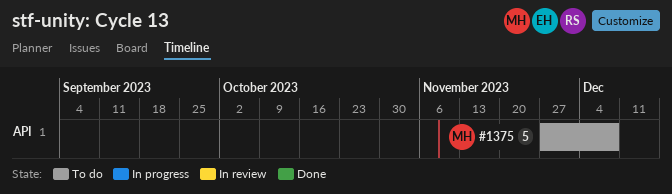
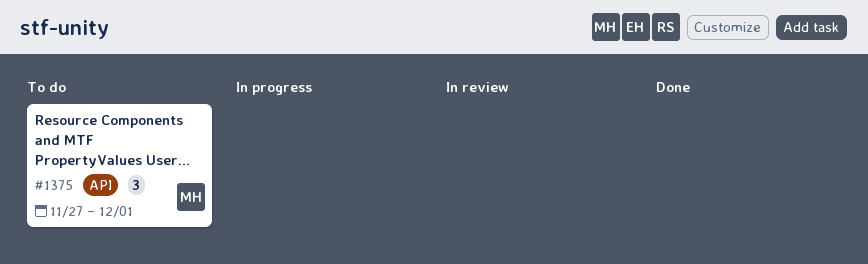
#1375, estimate: 5 -> 3
#1375, due: Dec 8 -> Dec 1

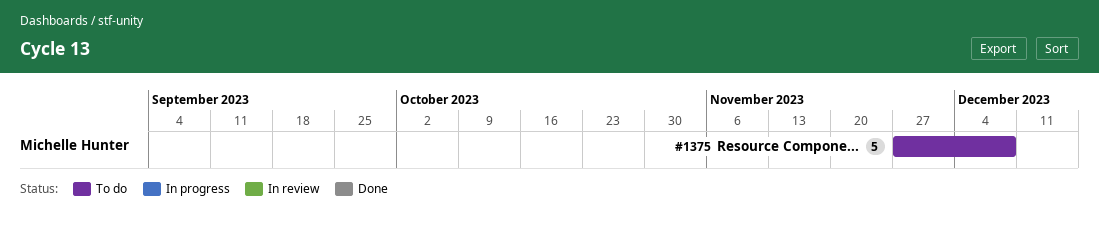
#1375, estimate: 3 -> 5
#1375, due: Dec 1 -> Dec 8

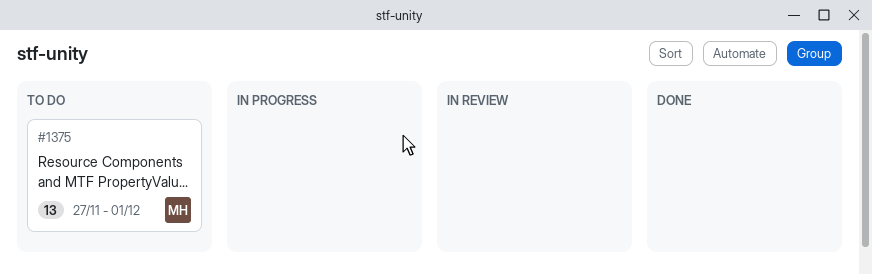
#1375, estimate: 5 -> 13
#1375, due: Dec 8 -> Dec 1

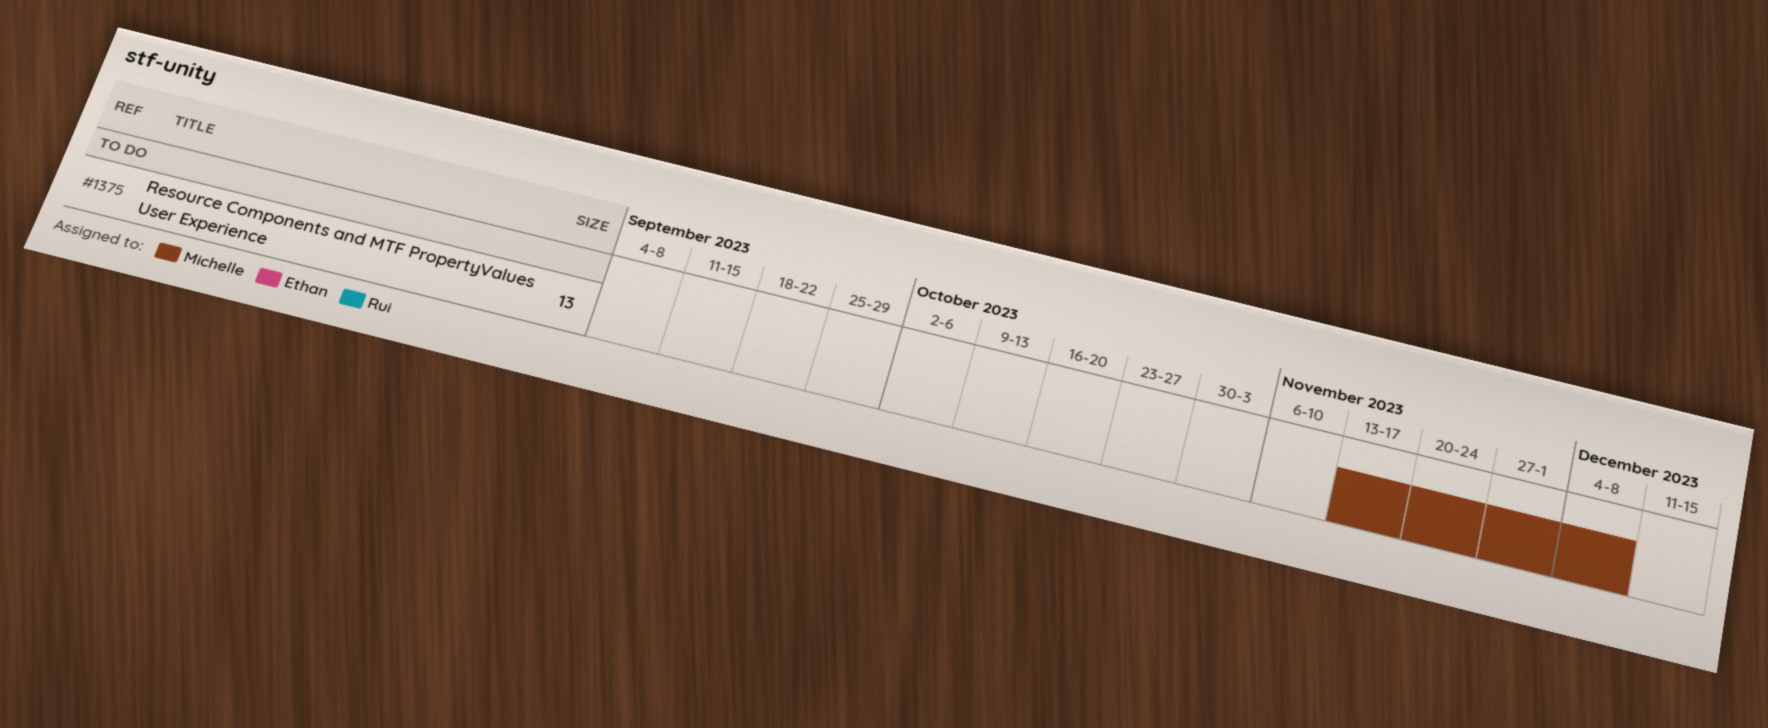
#1375, start: Nov 27 -> Nov 13
#1375, due: Dec 1 -> Dec 8

